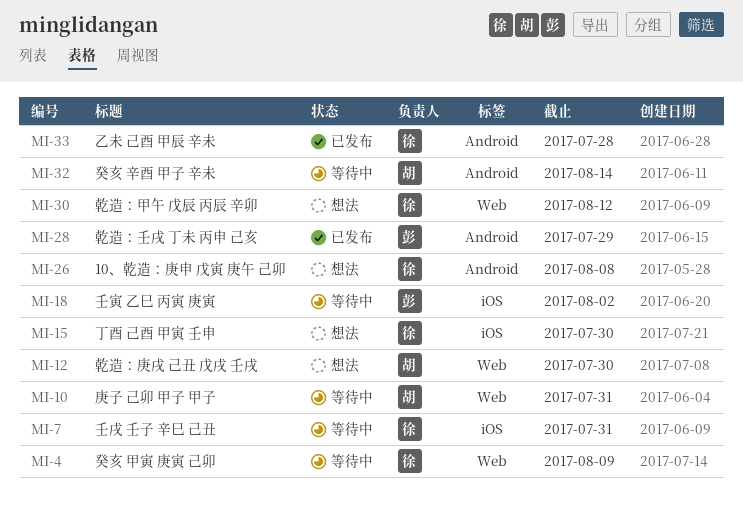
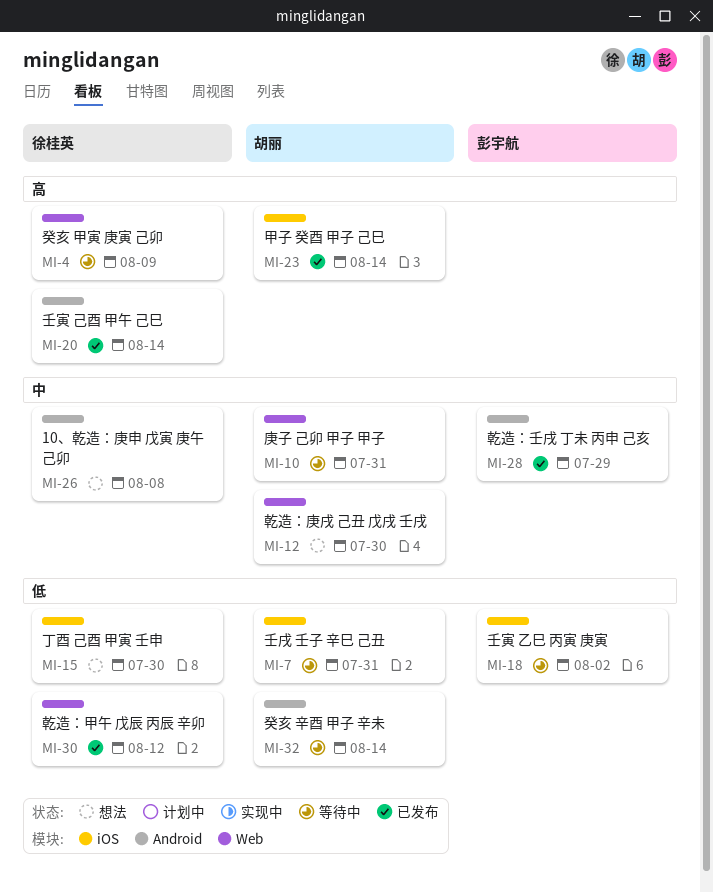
MI-7, owner: 徐桂英 -> 胡丽
MI-20: none -> present
MI-23: none -> present
MI-30, status: 想法 -> 已发布
MI-33: present -> none

